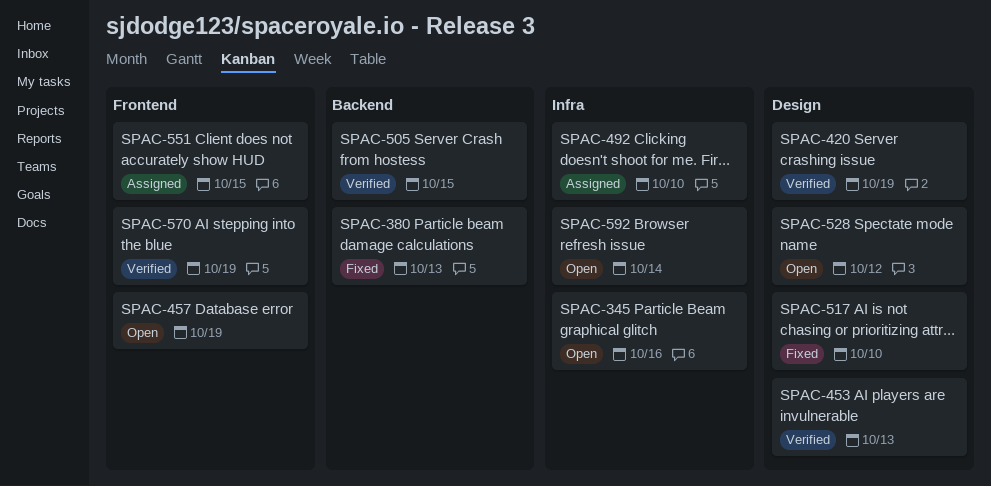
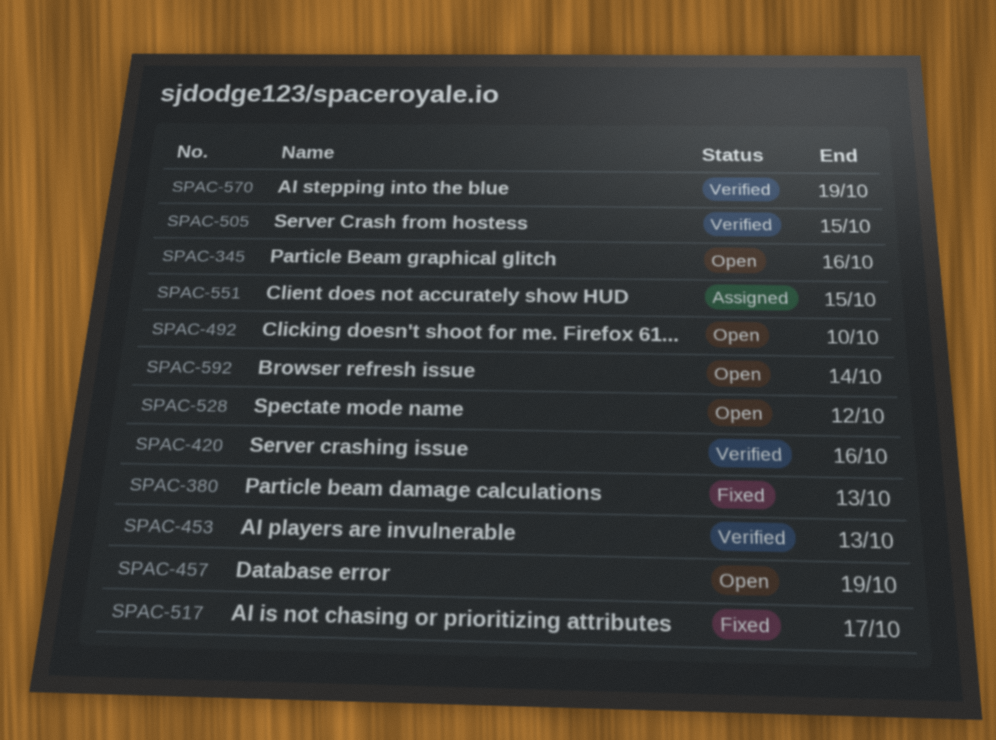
SPAC-420, due: Oct 19 -> Oct 16
SPAC-492, status: Assigned -> Open
SPAC-517, due: Oct 10 -> Oct 17

